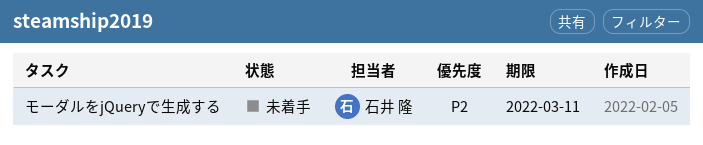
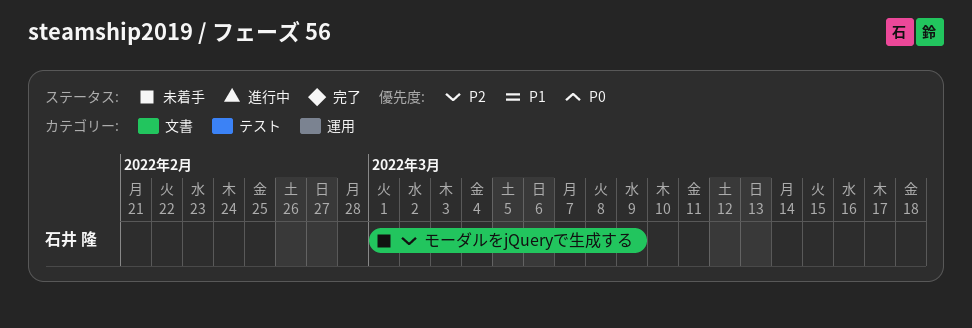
モーダルをjQueryで生成する, due: Mar 11 -> Mar 9

